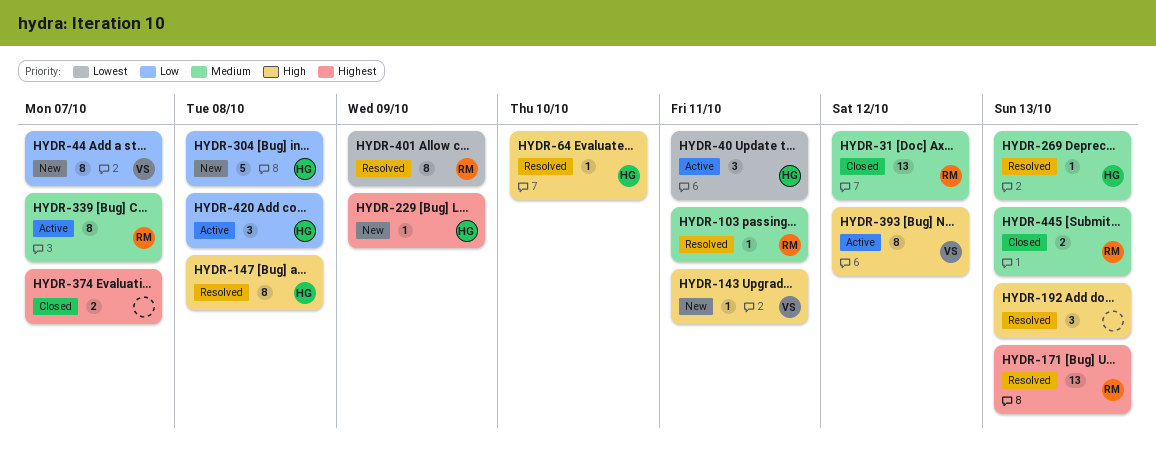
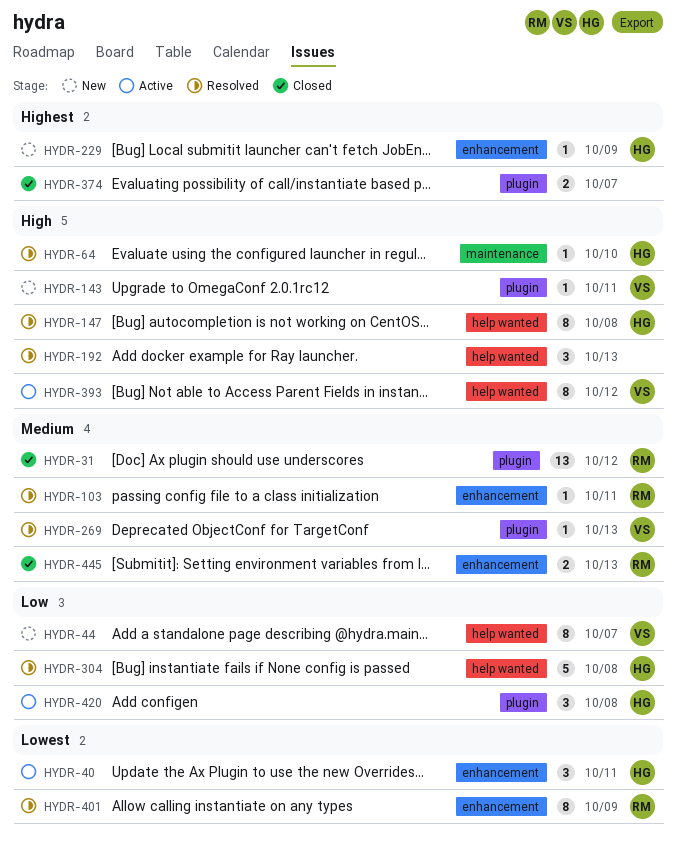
HYDR-171: present -> none
HYDR-269, owner: HG -> VS
HYDR-304, status: New -> Resolved
HYDR-339: present -> none

